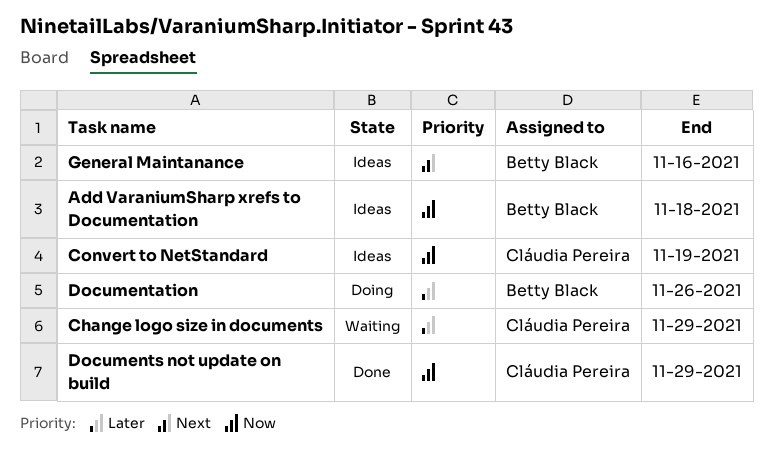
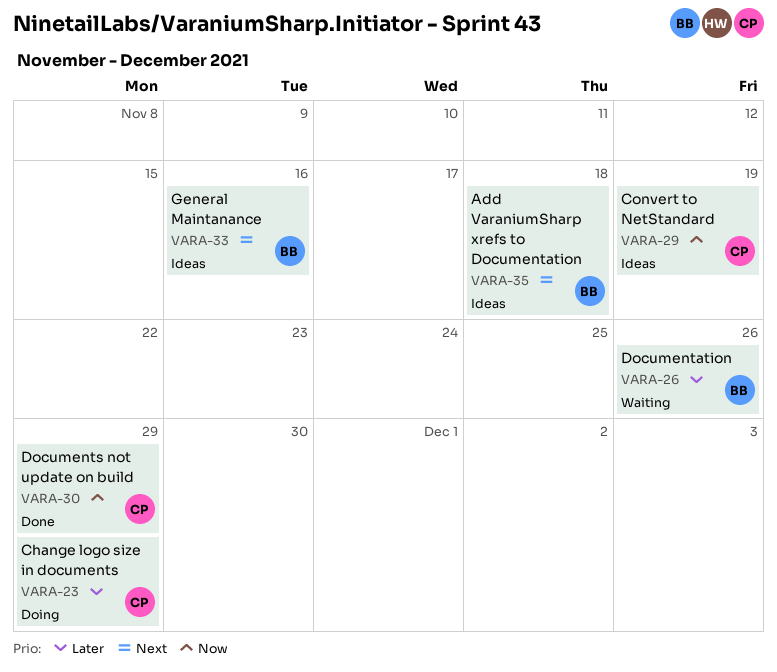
Add VaraniumSharp xrefs to Documentation, priority: Now -> Next
Change logo size in documents, status: Waiting -> Doing
Documentation, status: Doing -> Waiting

